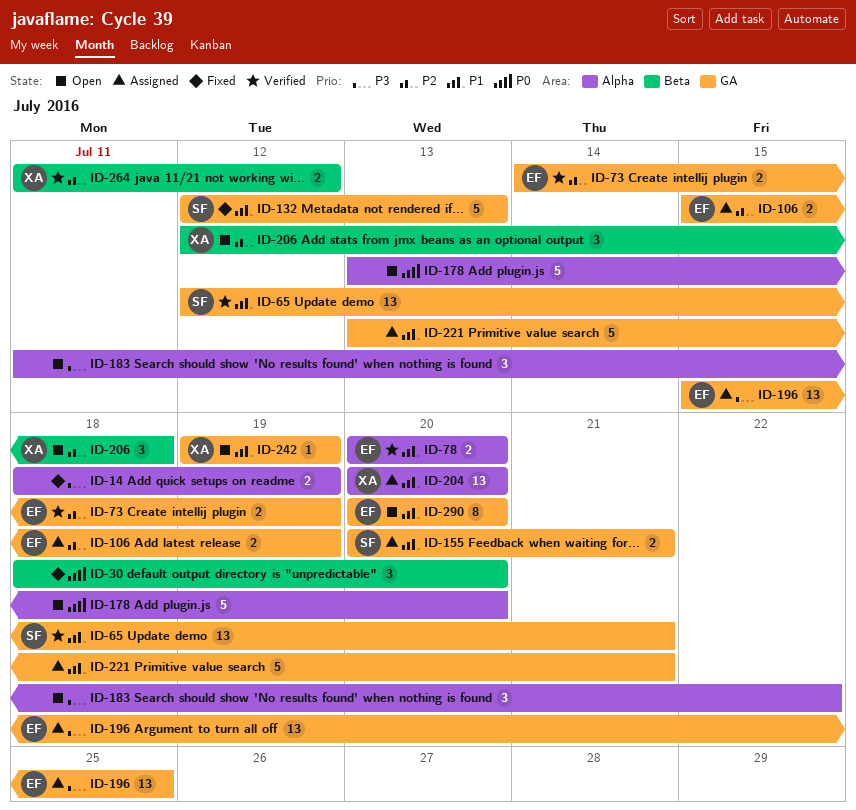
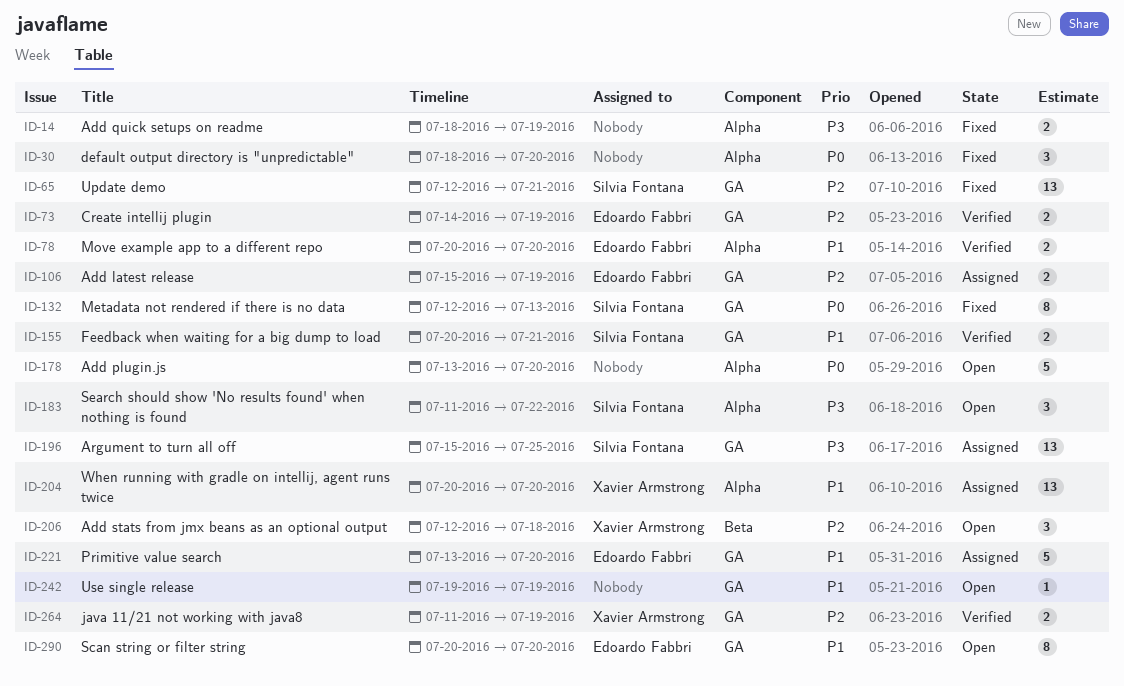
ID-30, label: Beta -> Alpha
ID-65, status: Verified -> Fixed
ID-65, priority: P1 -> P2
ID-132, priority: P1 -> P0
ID-132, estimate: 5 -> 8
ID-155, status: Assigned -> Verified
ID-183, owner: none -> Silvia Fontana
ID-196, owner: Edoardo Fabbri -> Silvia Fontana
ID-221, owner: none -> Edoardo Fabbri
ID-221, due: Jul 21 -> Jul 20
ID-242, owner: Xavier Armstrong -> none
ID-264, label: Beta -> GA
ID-264, due: Jul 12 -> Jul 19

